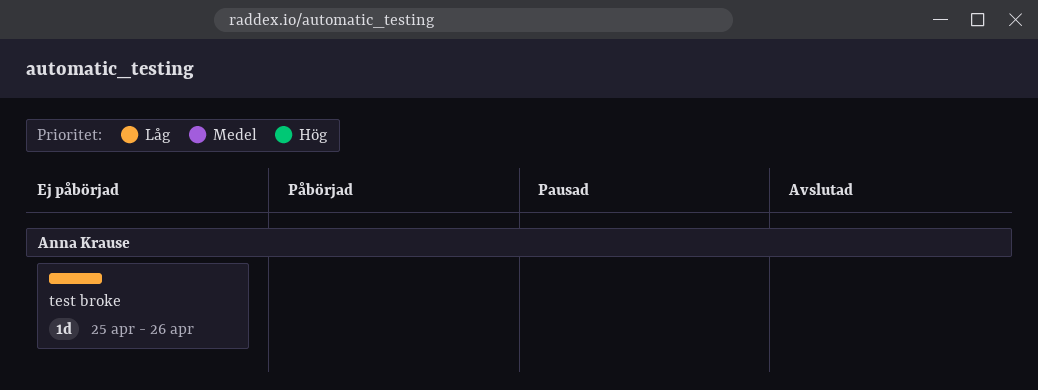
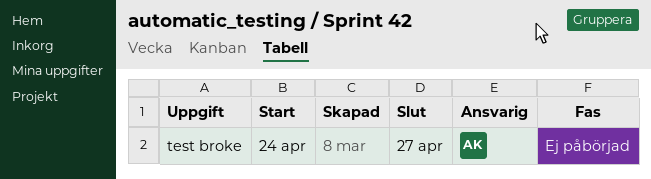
test broke, start: Apr 25 -> Apr 24
test broke, due: Apr 26 -> Apr 27

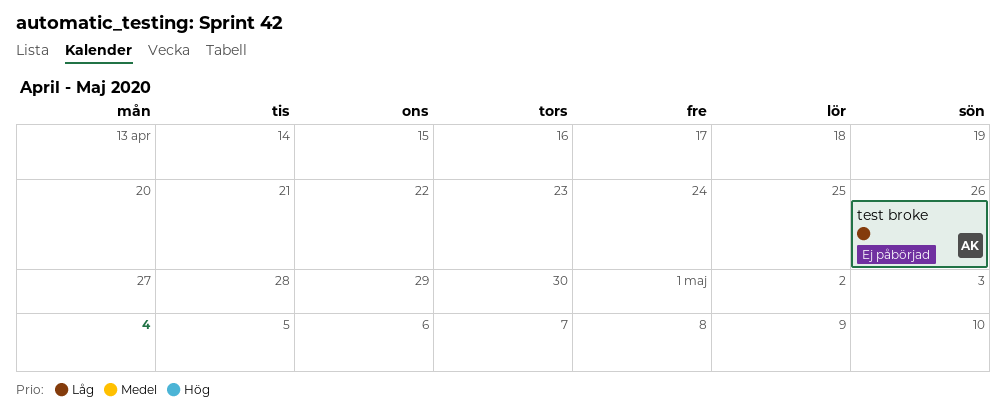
test broke, due: Apr 27 -> Apr 26

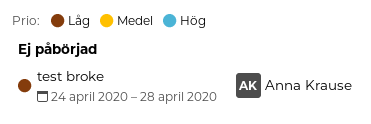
test broke, due: Apr 26 -> Apr 28

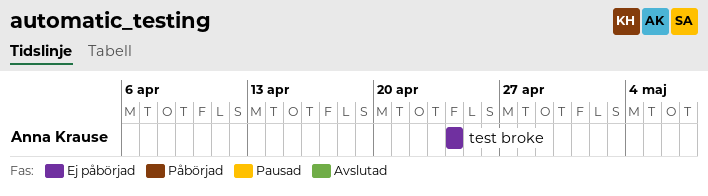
test broke, due: Apr 28 -> Apr 24

